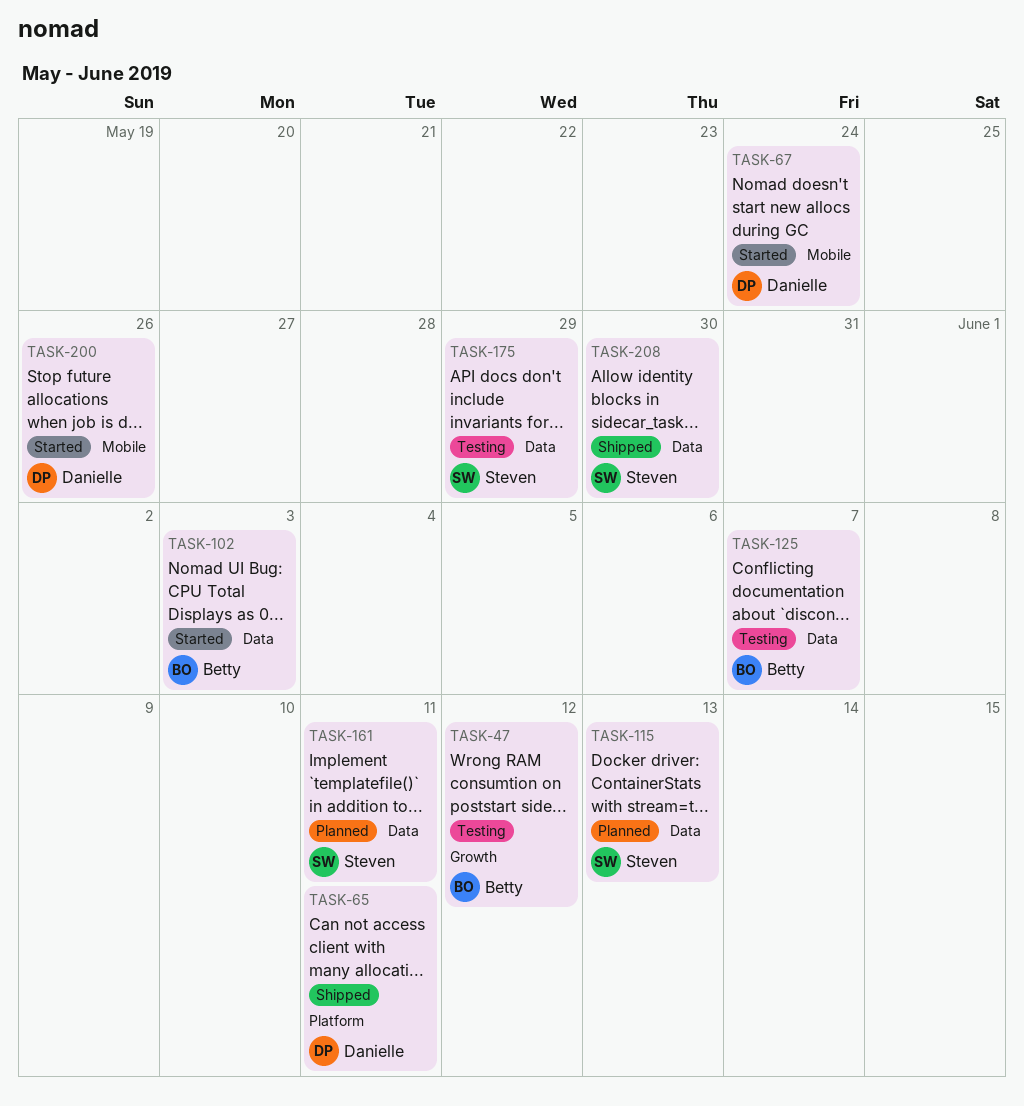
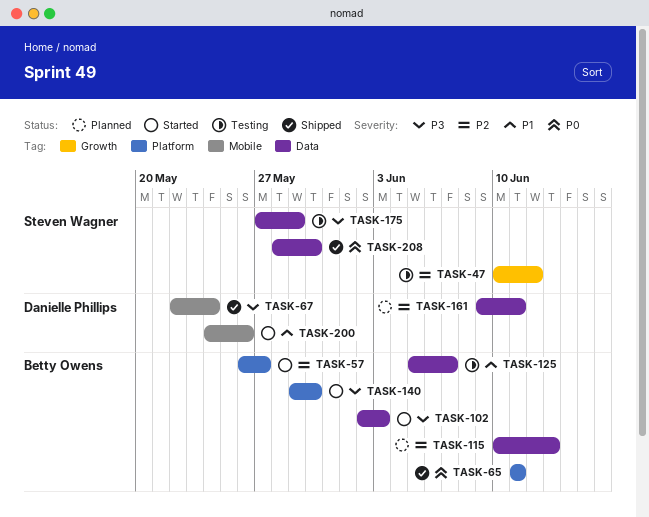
TASK-47, owner: Betty Owens -> Steven Wagner
TASK-57: none -> present
TASK-65, owner: Danielle Phillips -> Betty Owens
TASK-67, status: Started -> Shipped
TASK-115, owner: Steven Wagner -> Betty Owens
TASK-140: none -> present
TASK-161, owner: Steven Wagner -> Danielle Phillips

